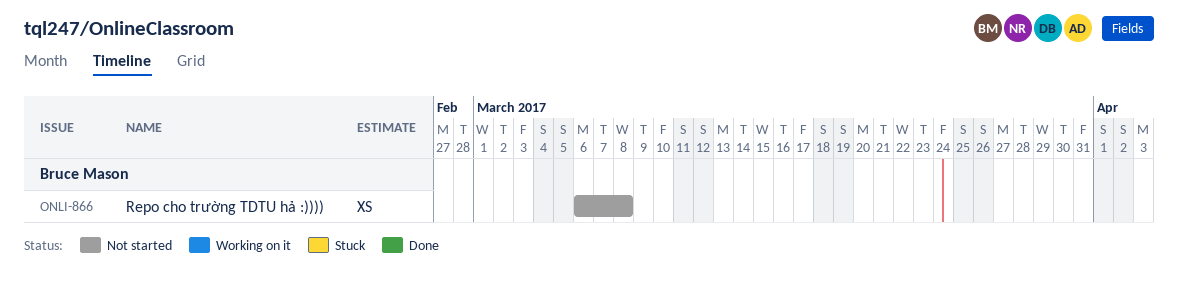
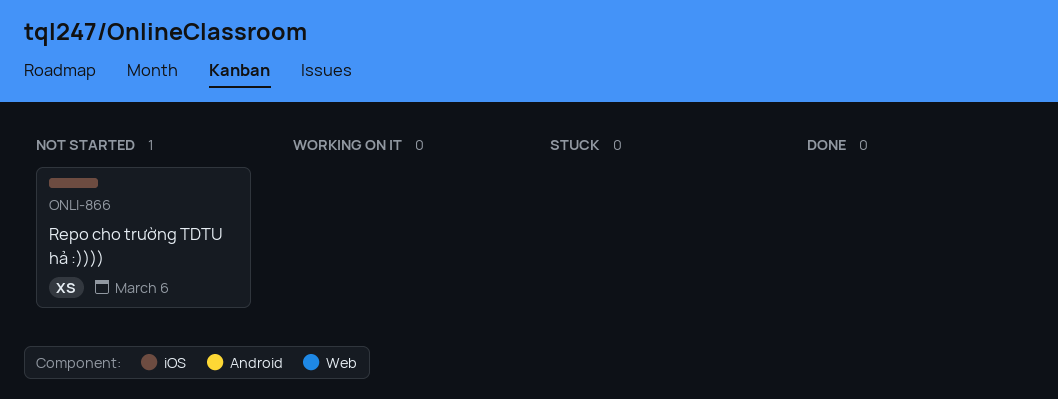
ONLI-866, due: Mar 8 -> Mar 6

